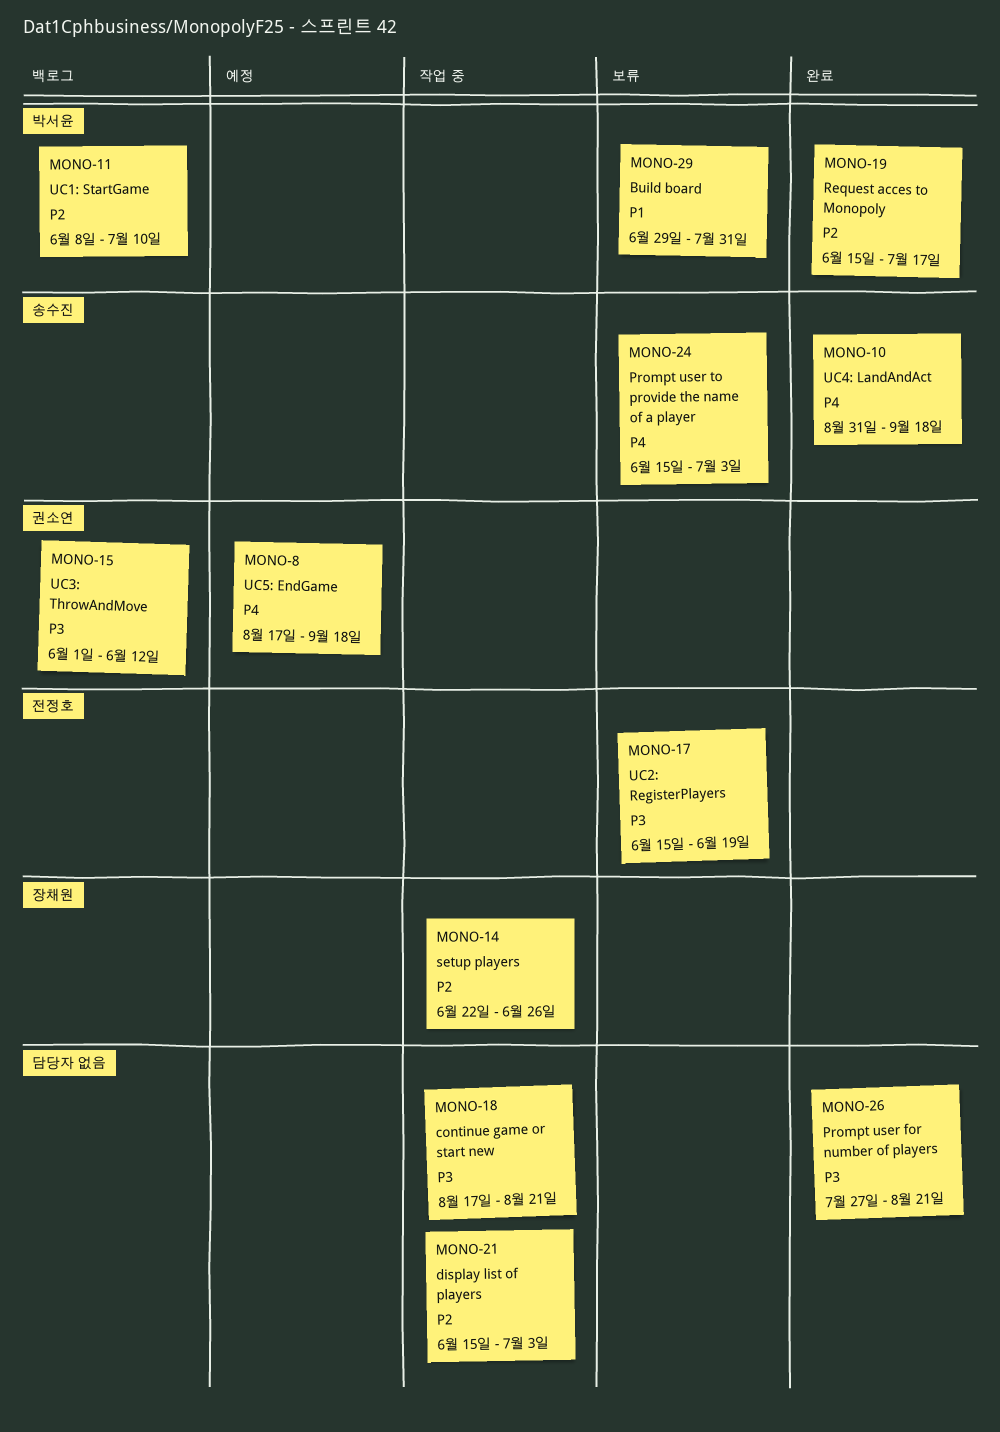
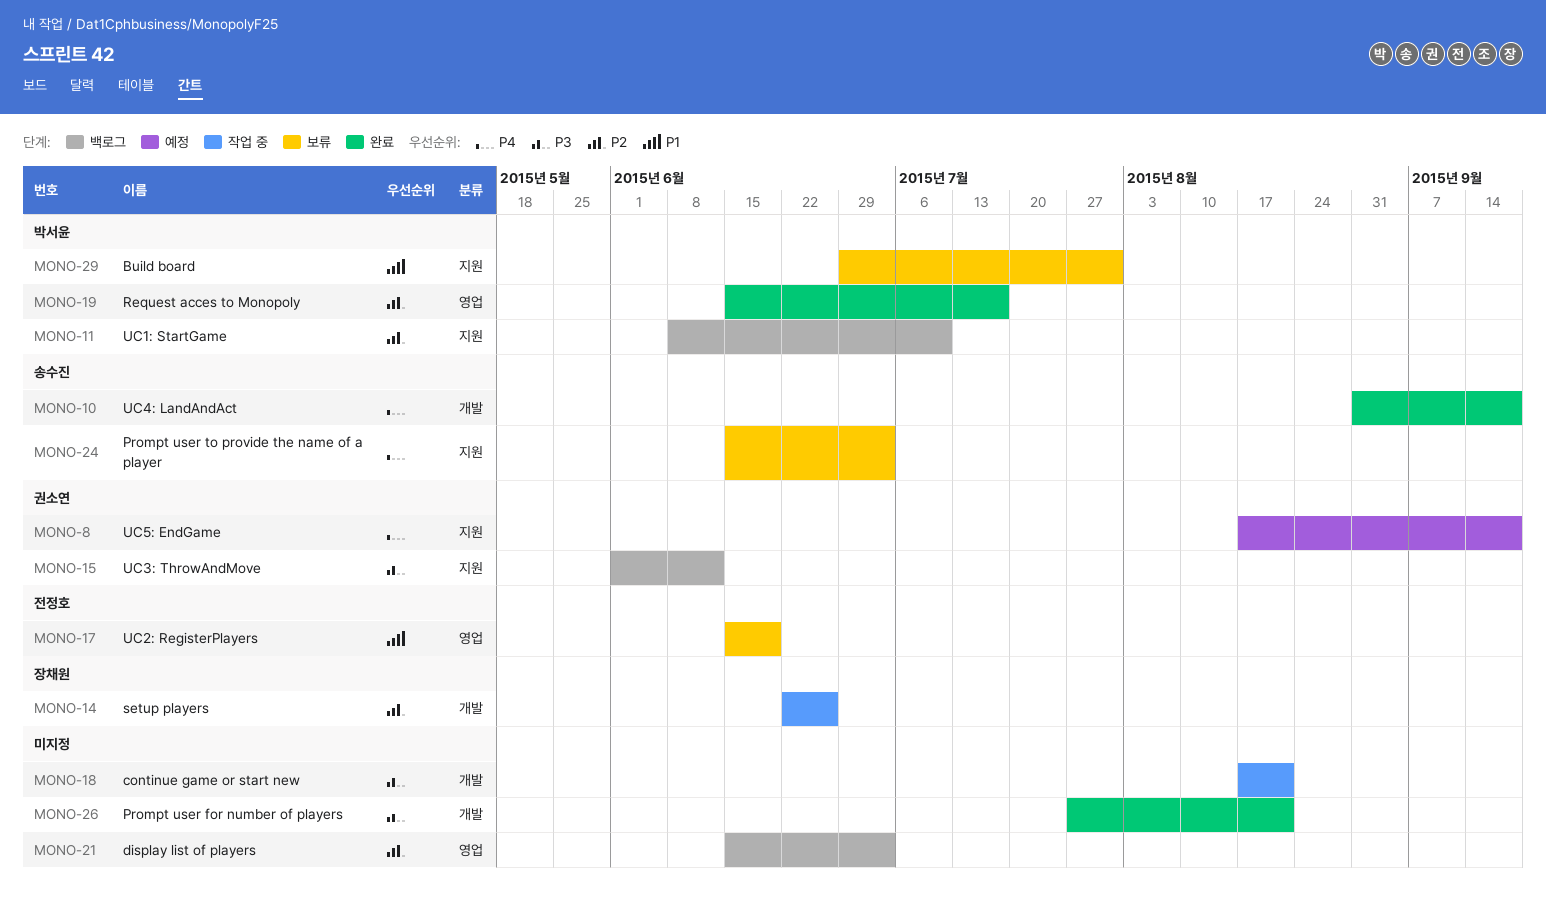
MONO-17, priority: P3 -> P1
MONO-21, status: 작업 중 -> 백로그

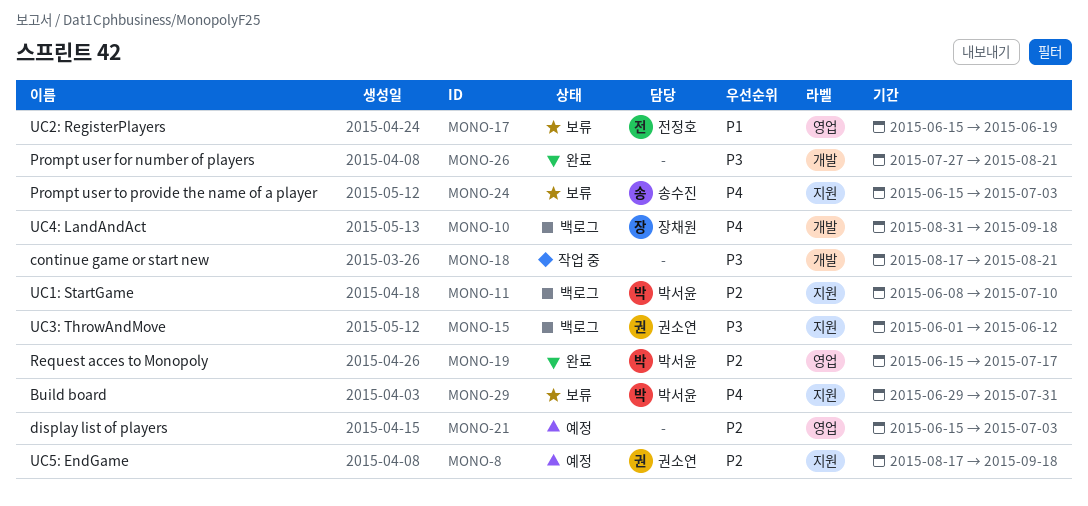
MONO-8, priority: P4 -> P2
MONO-10, status: 완료 -> 백로그
MONO-10, owner: 송수진 -> 장채원
MONO-14: present -> none
MONO-21, status: 백로그 -> 예정
MONO-29, priority: P1 -> P4

